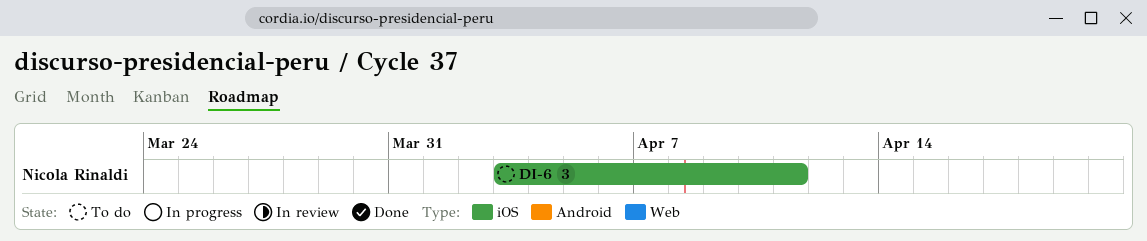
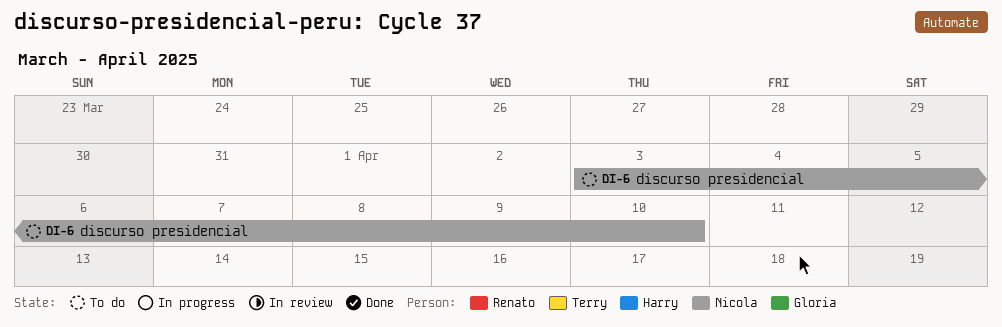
DI-6, due: Apr 11 -> Apr 10

